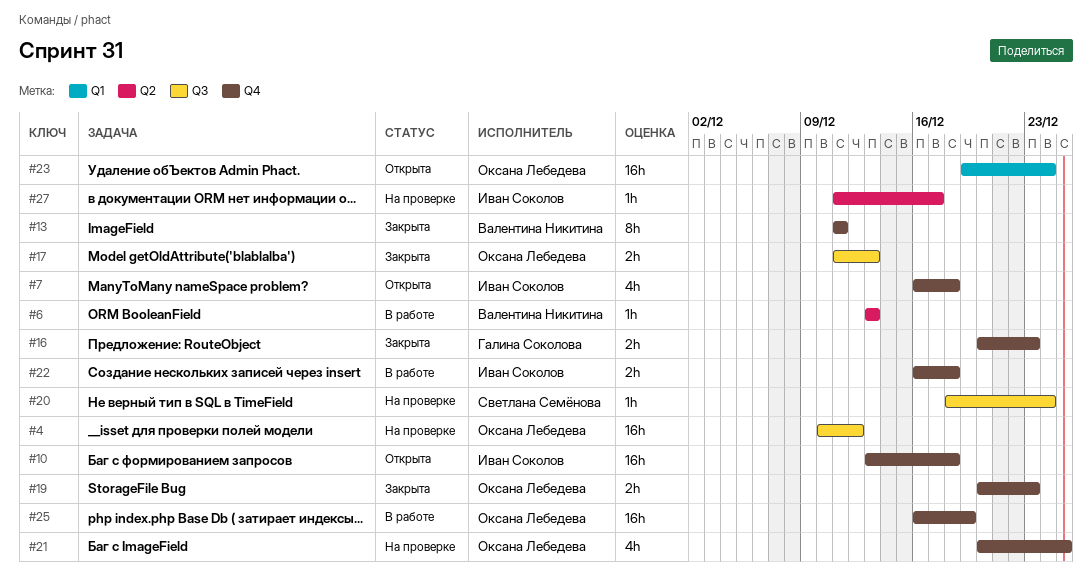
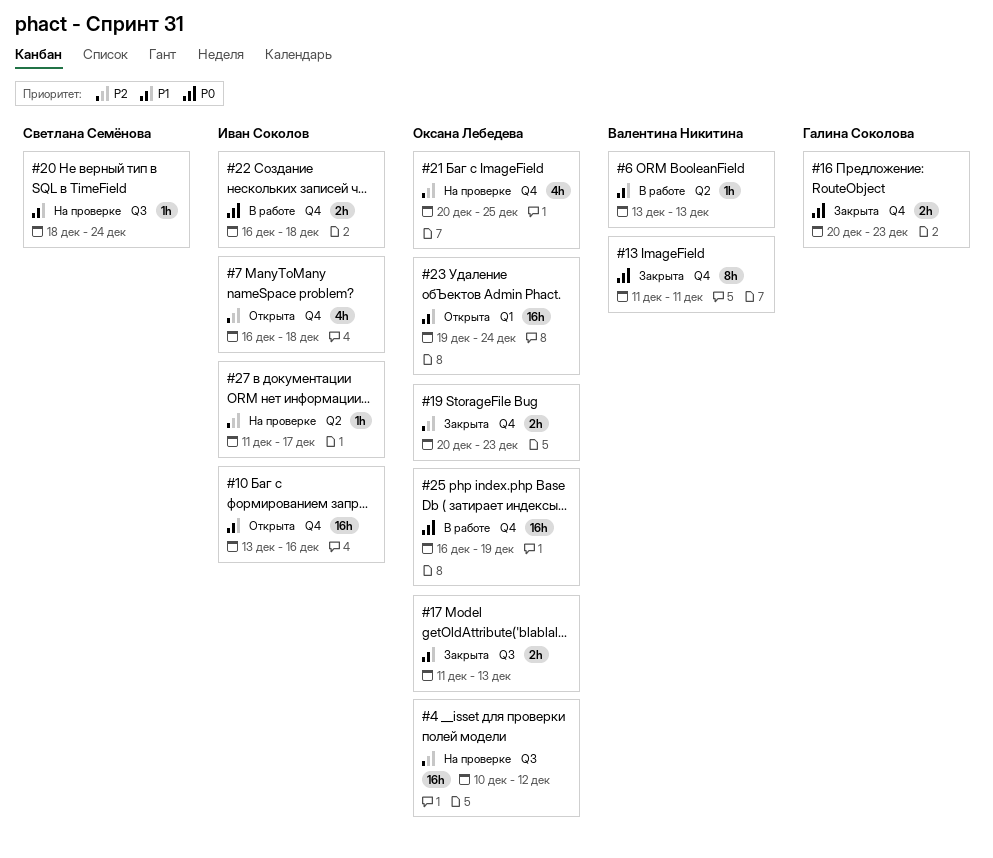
#10, due: Dec 18 -> Dec 16

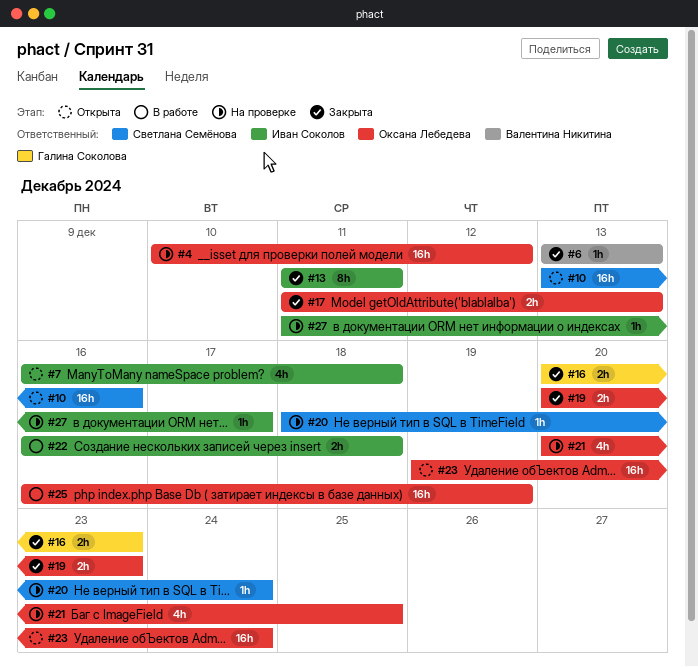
#6, status: В работе -> Закрыта
#10, owner: Иван Соколов -> Светлана Семёнова
#13, owner: Валентина Никитина -> Иван Соколов

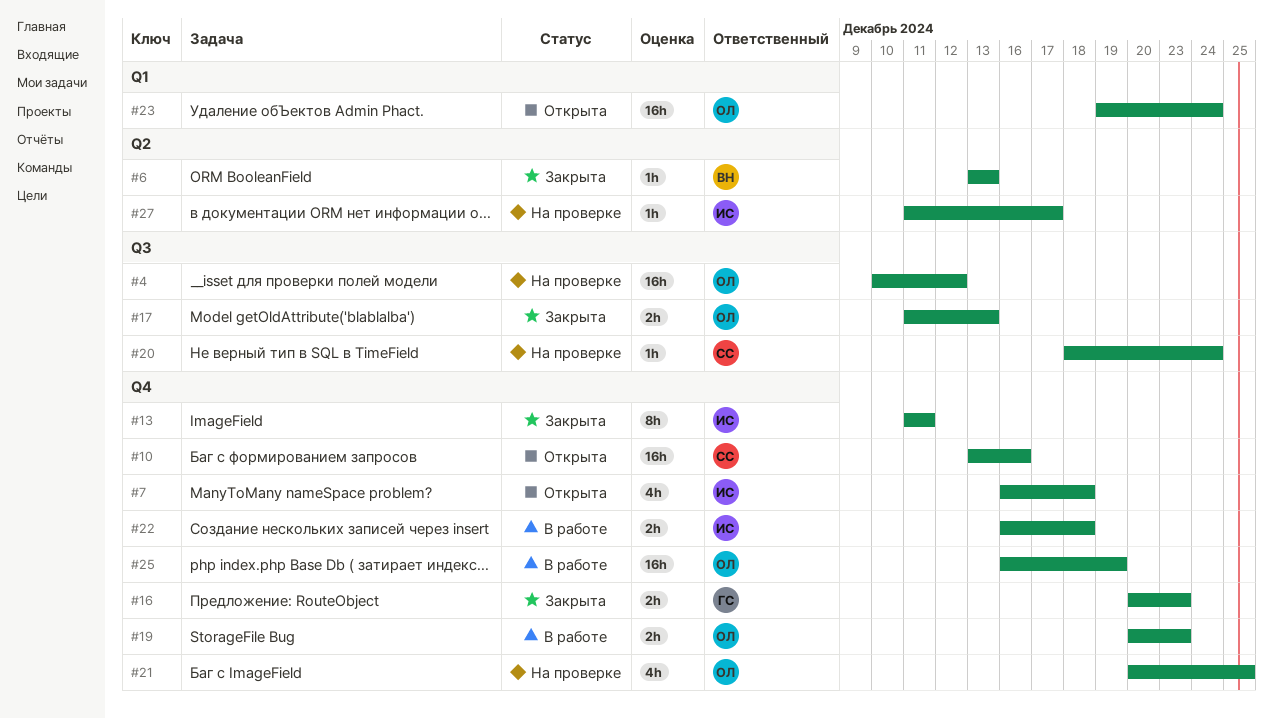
#19, status: Закрыта -> В работе

